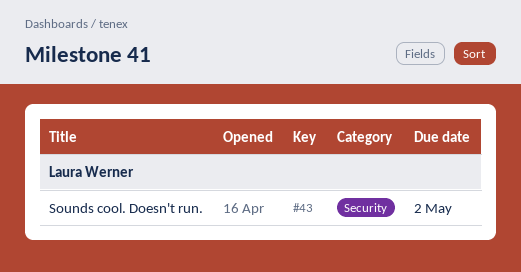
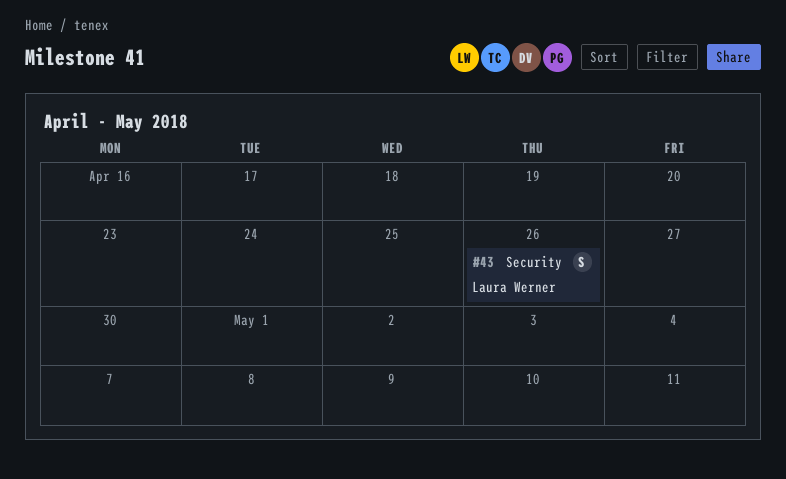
#43, due: May 2 -> Apr 26

